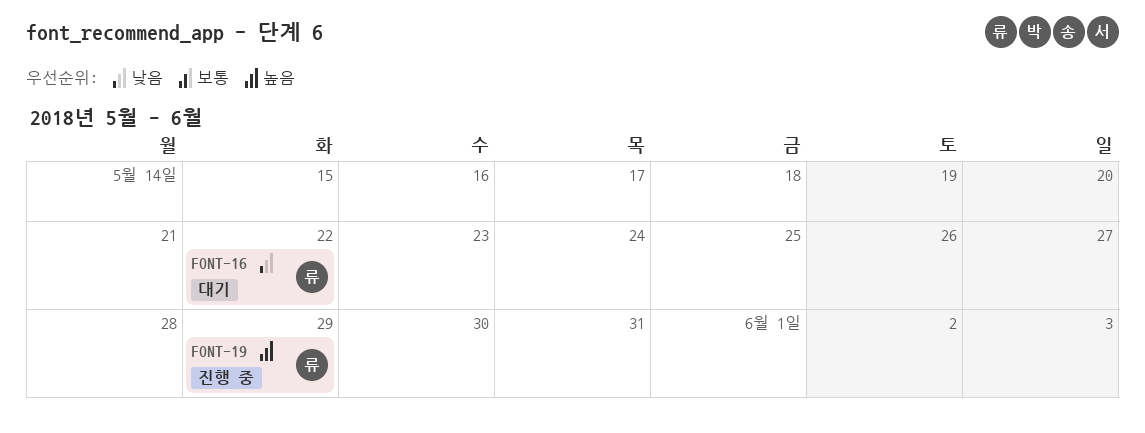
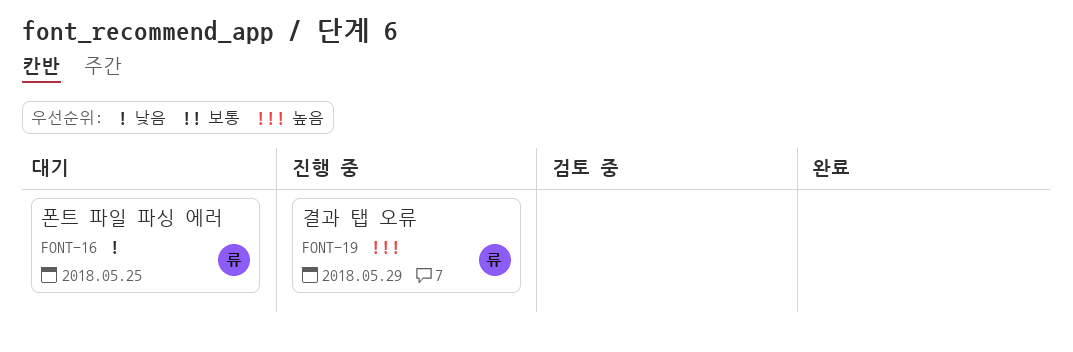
FONT-16, due: May 22 -> May 25

